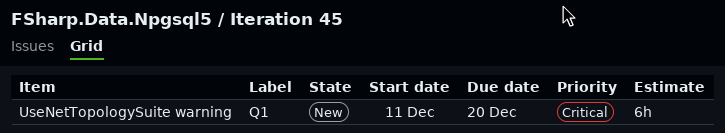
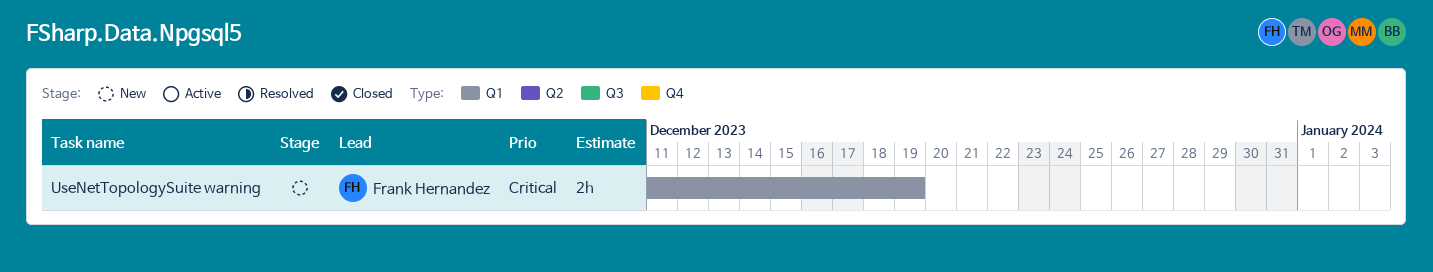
UseNetTopologySuite warning, estimate: 6h -> 2h
UseNetTopologySuite warning, due: Dec 20 -> Dec 19

